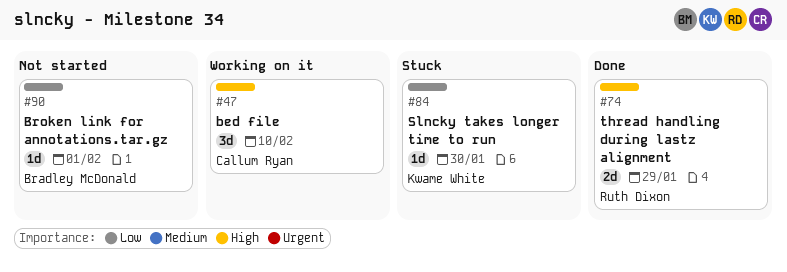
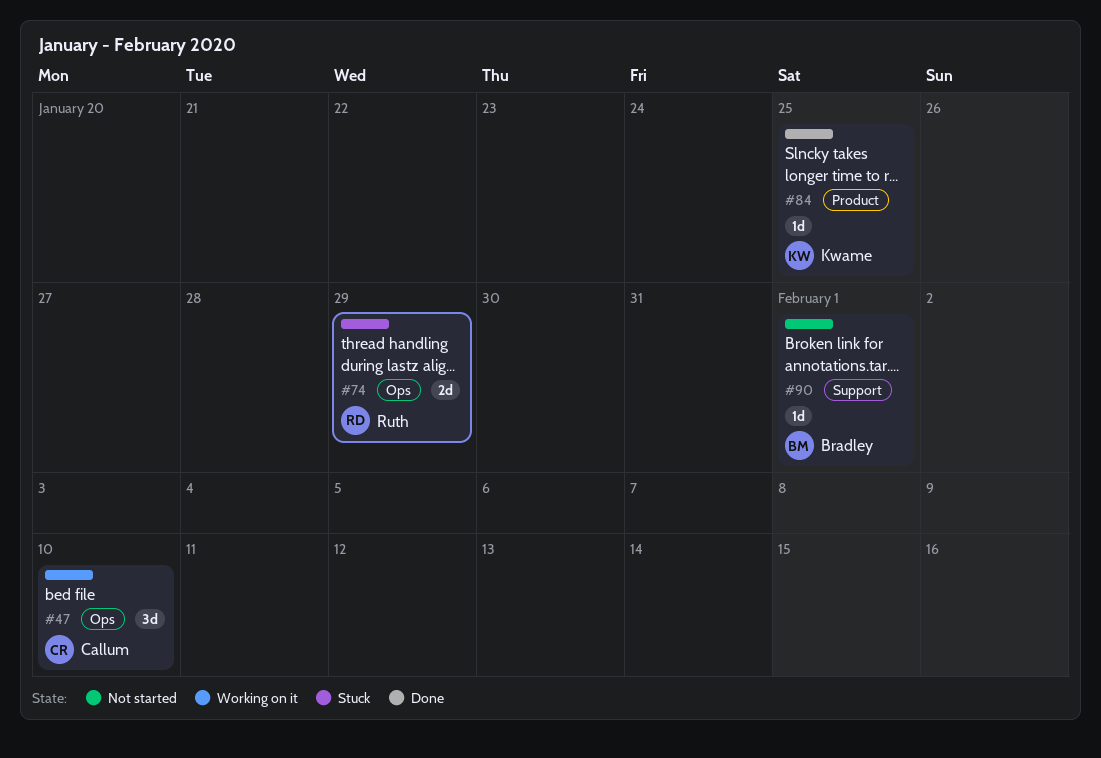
#74, status: Done -> Stuck
#84, status: Stuck -> Done
#84, due: Jan 30 -> Jan 25

